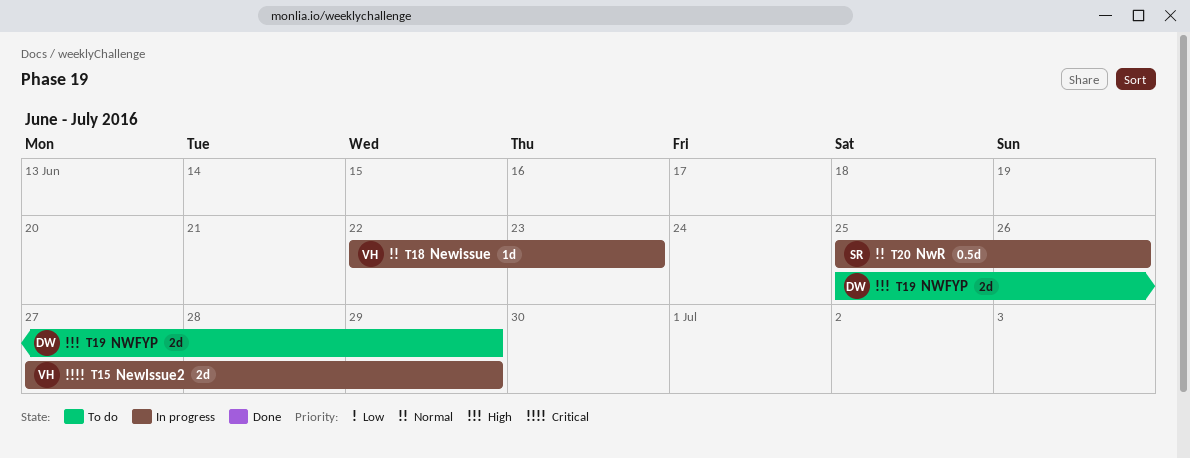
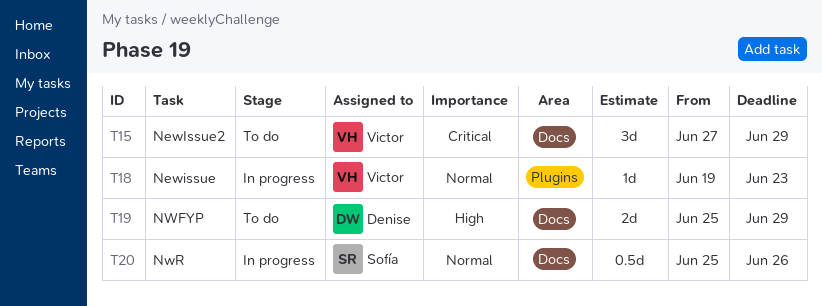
T15, status: In progress -> To do
T15, estimate: 2d -> 3d
T18, start: Jun 22 -> Jun 19

